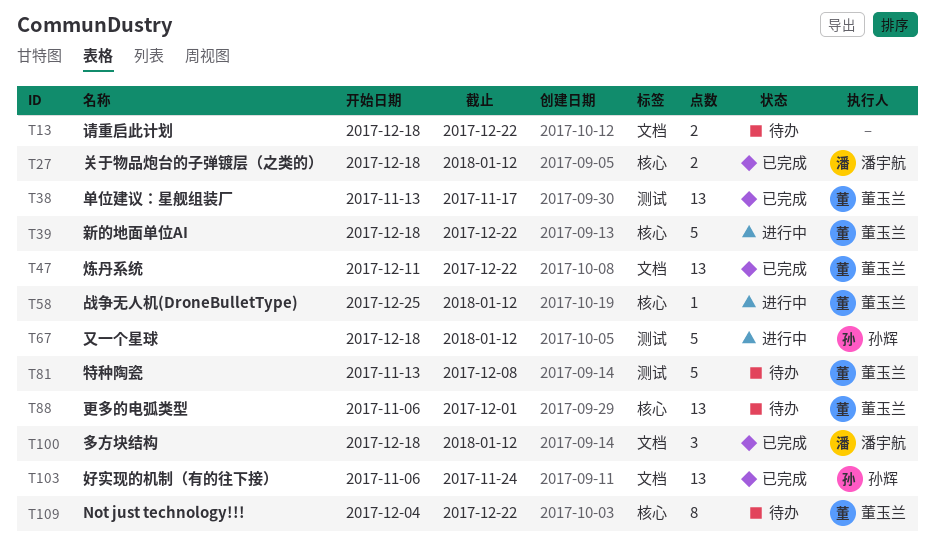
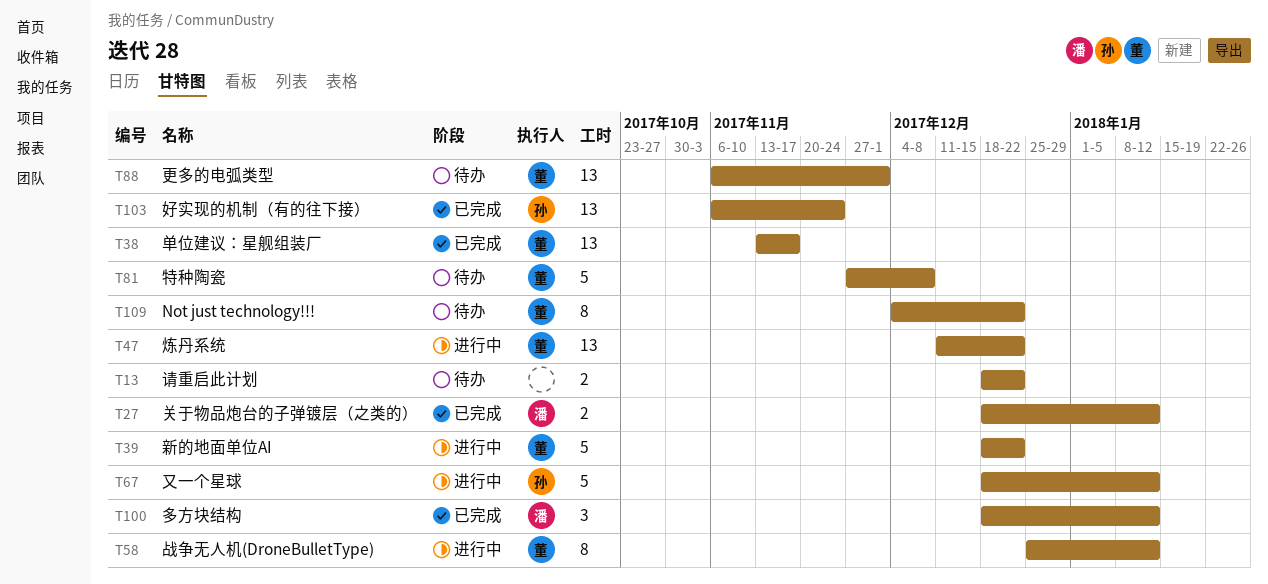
T47, status: 已完成 -> 进行中
T58, estimate: 1 -> 8
T81, start: Nov 13 -> Nov 27

